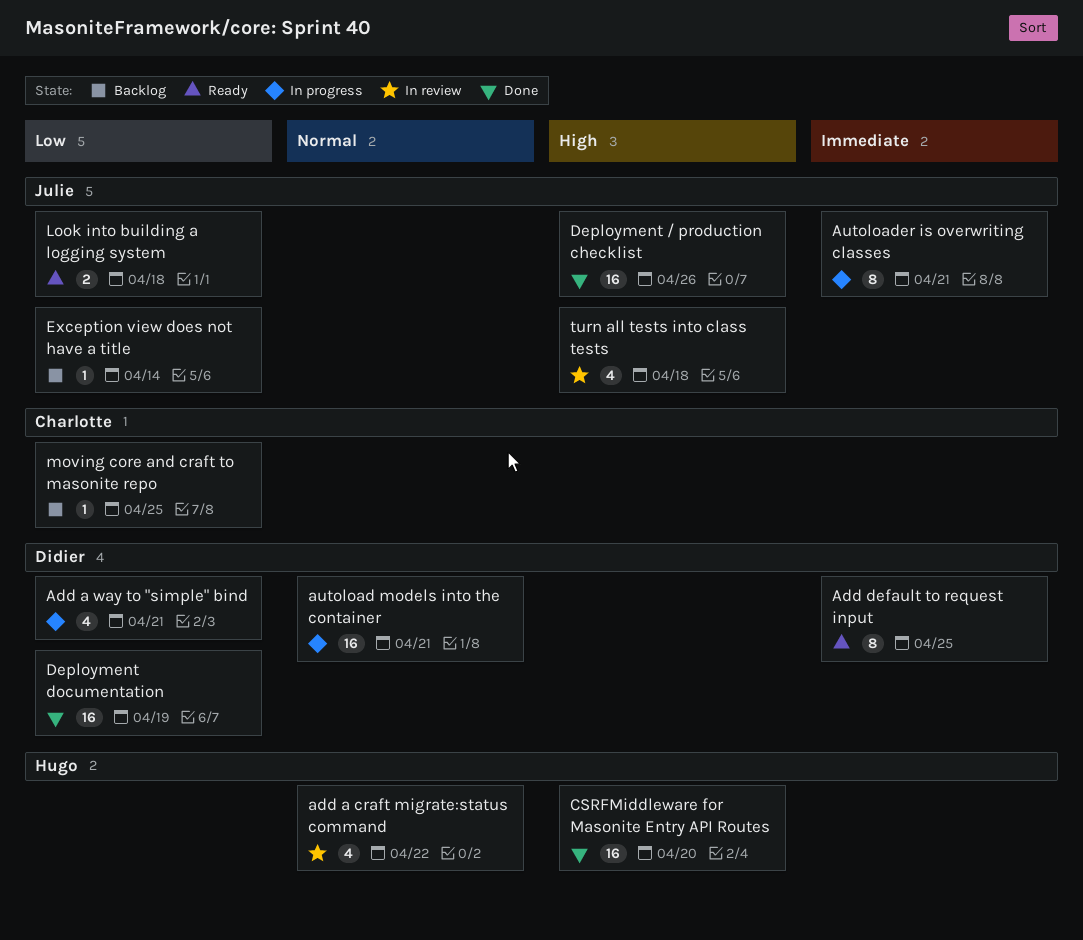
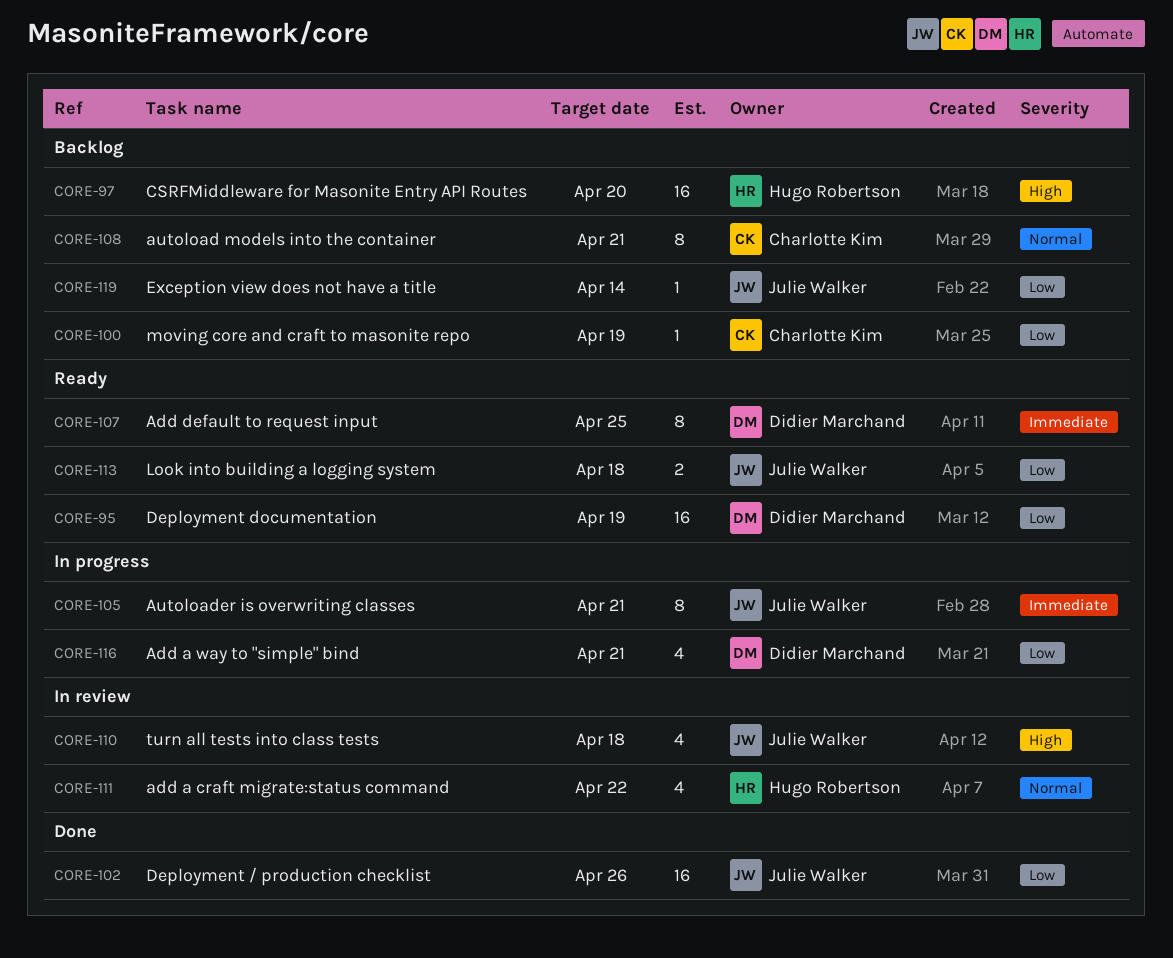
autoload models into the container, status: In progress -> Backlog
autoload models into the container, owner: Didier Marchand -> Charlotte Kim
autoload models into the container, estimate: 16 -> 8
CSRFMiddleware for Masonite Entry API Routes, status: Done -> Backlog
Deployment / production checklist, priority: High -> Low
Deployment documentation, status: Done -> Ready
moving core and craft to masonite repo, due: Apr 25 -> Apr 19

